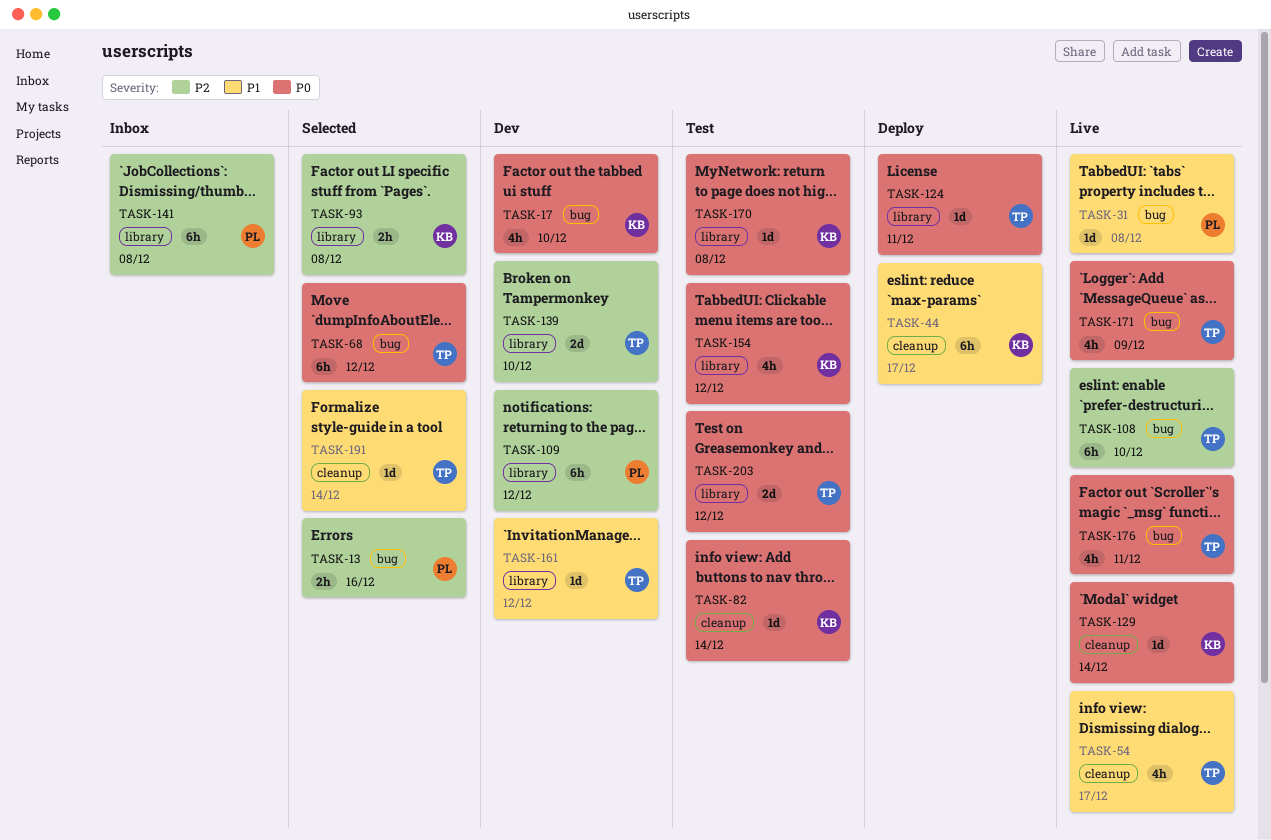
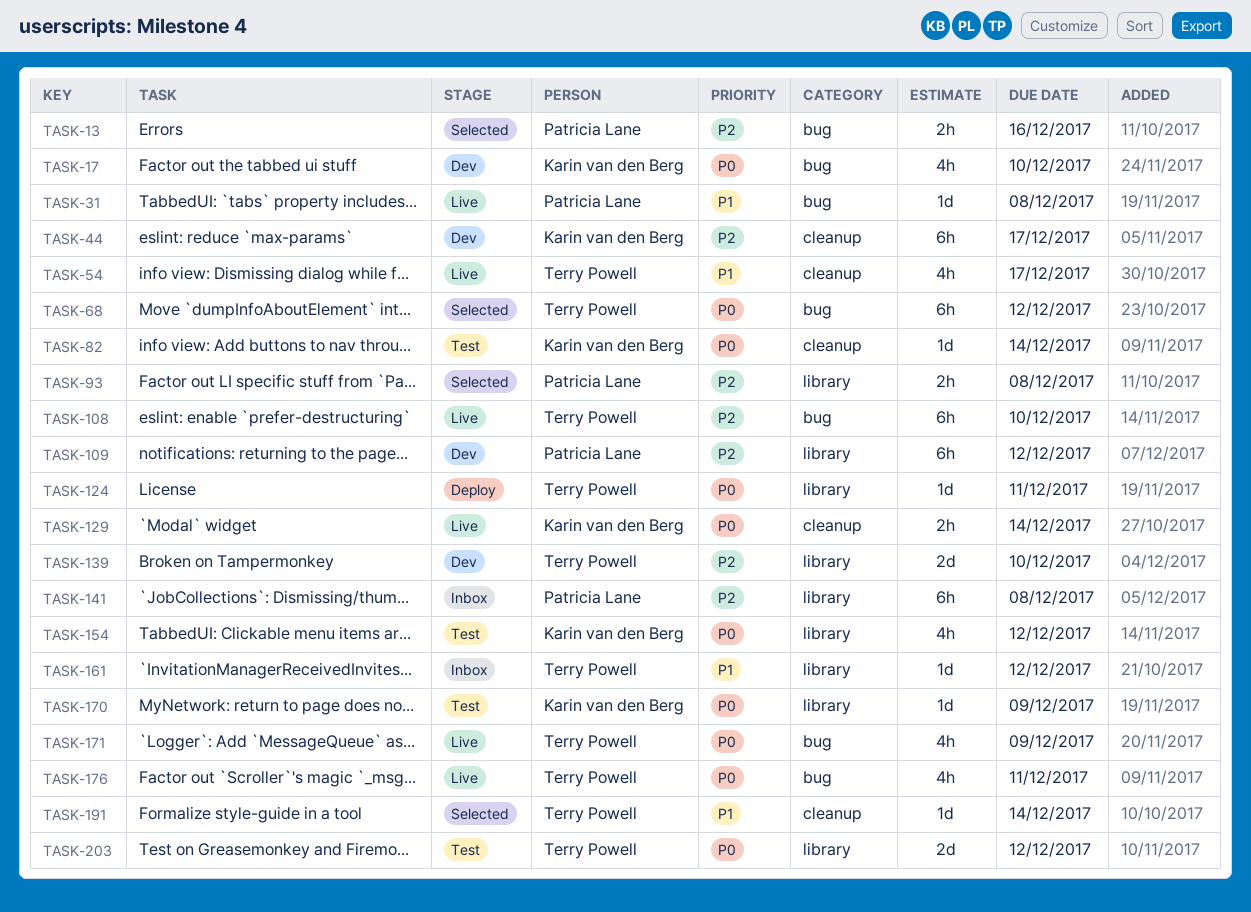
TASK-44, status: Deploy -> Dev
TASK-44, priority: P1 -> P2
TASK-93, owner: Karin van den Berg -> Patricia Lane
TASK-129, estimate: 1d -> 2h
TASK-161, status: Dev -> Inbox
TASK-170, due: Dec 8 -> Dec 9

